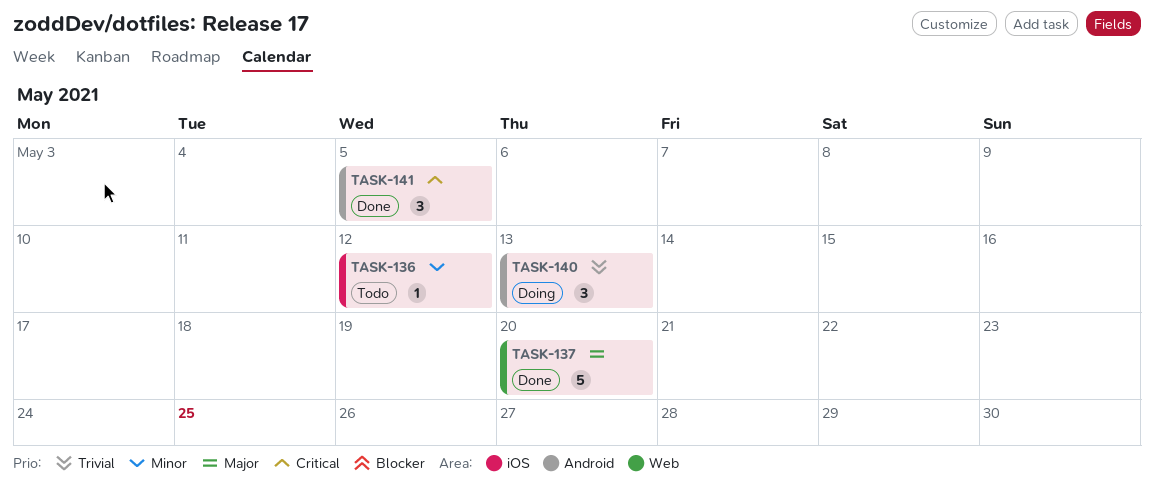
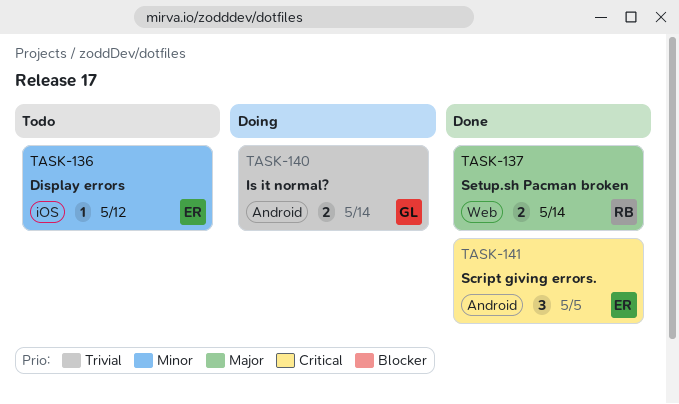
TASK-137, estimate: 5 -> 2
TASK-137, due: May 20 -> May 14
TASK-140, estimate: 3 -> 2
TASK-140, due: May 13 -> May 14

